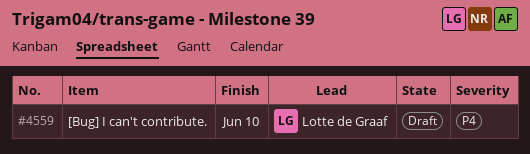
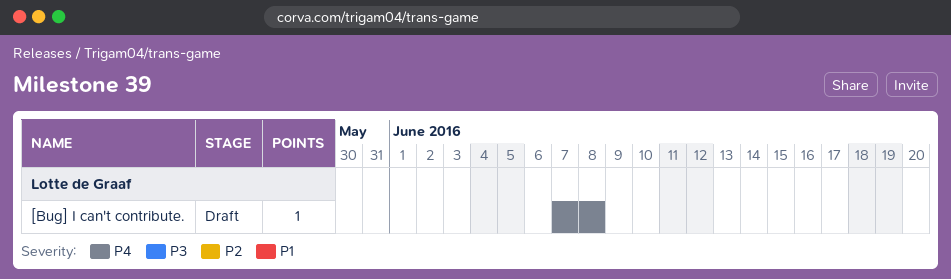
[Bug] I can't contribute., due: Jun 10 -> Jun 8

